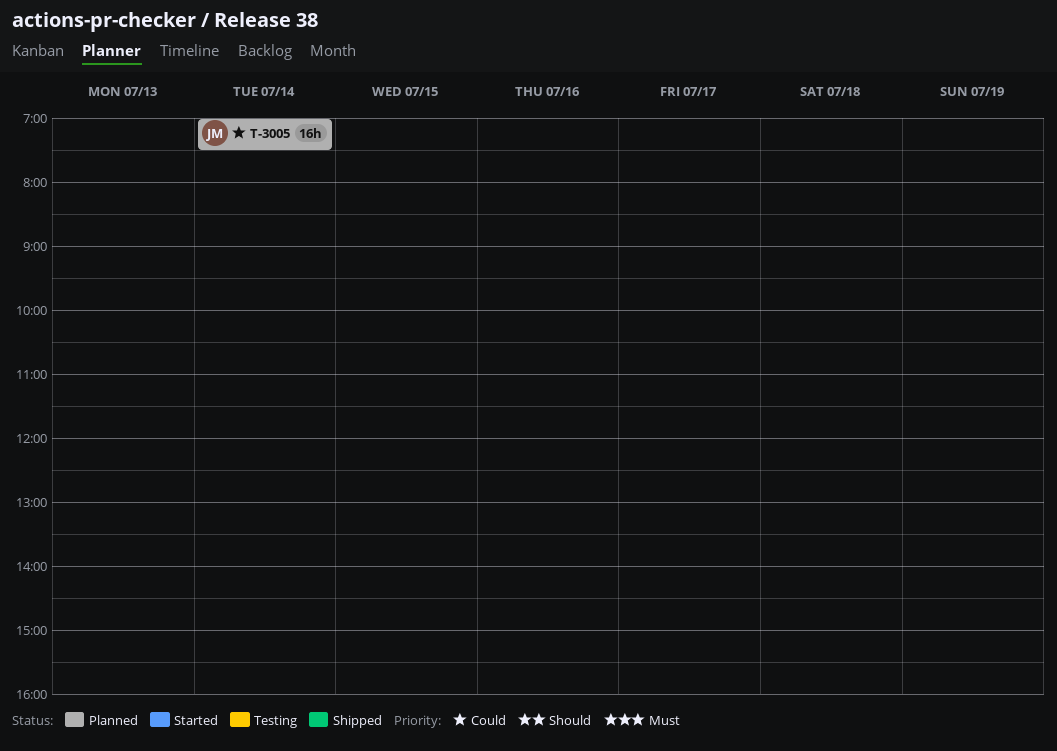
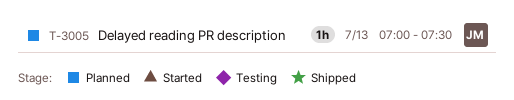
T-3005, estimate: 16h -> 1h
T-3005, day: Jul 14 -> Jul 13

